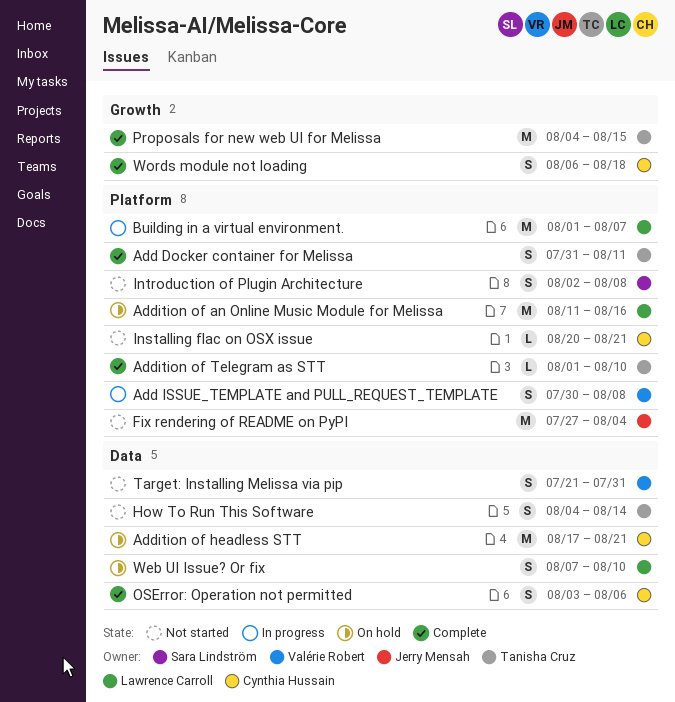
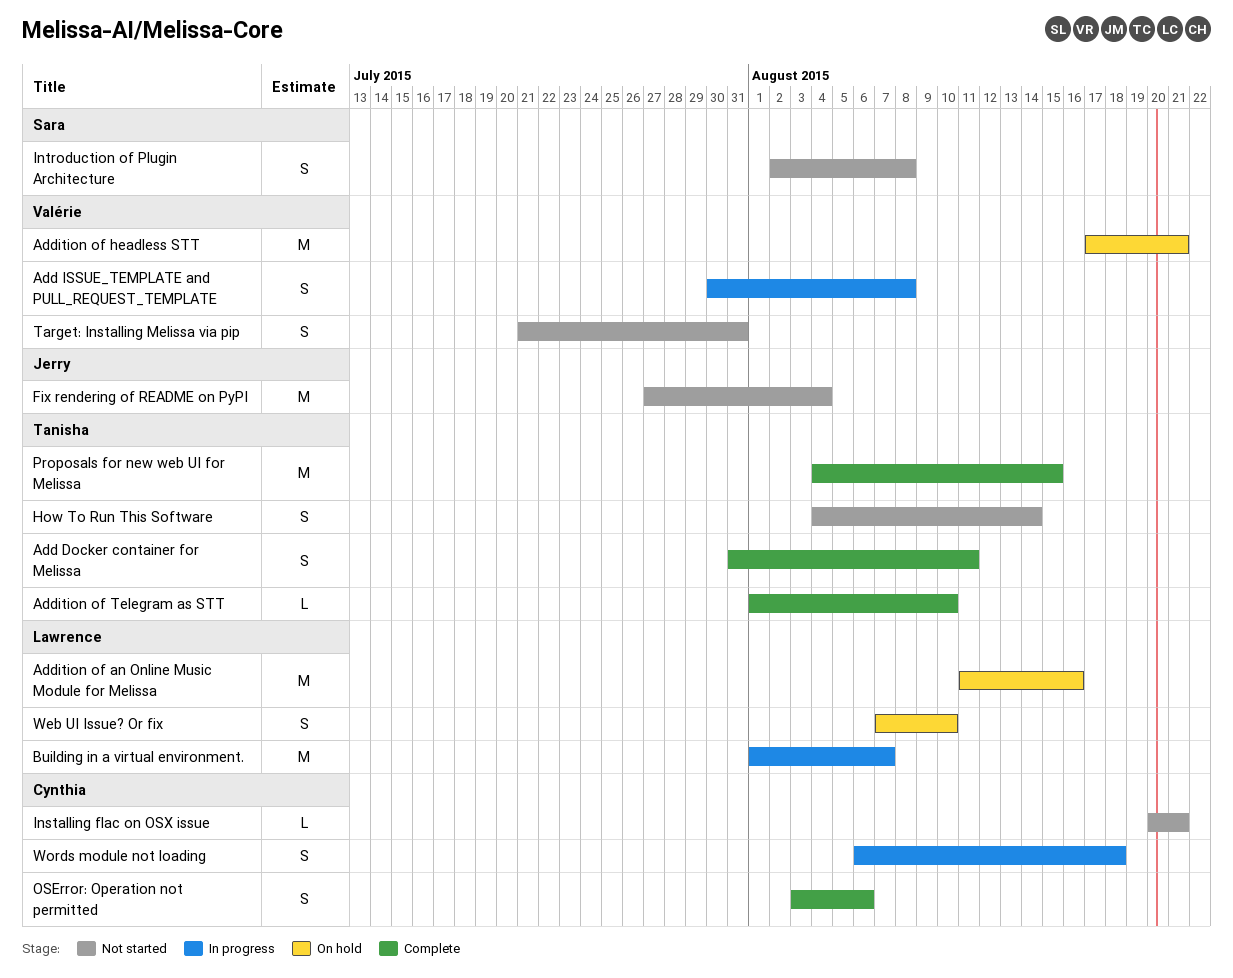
Addition of headless STT, owner: Cynthia Hussain -> Valérie Robert
Words module not loading, status: Complete -> In progress

